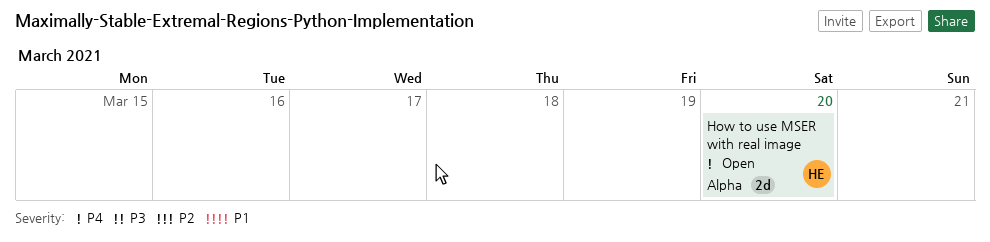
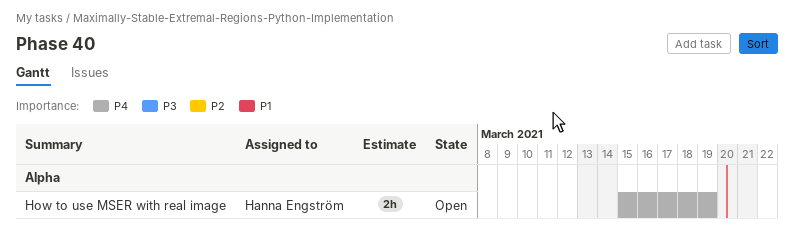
How to use MSER with real image, estimate: 2d -> 2h
How to use MSER with real image, due: Mar 20 -> Mar 19

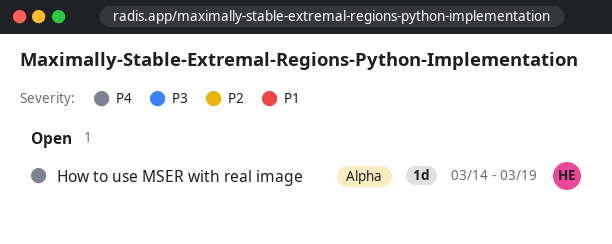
How to use MSER with real image, estimate: 2h -> 1d
How to use MSER with real image, start: Mar 15 -> Mar 14

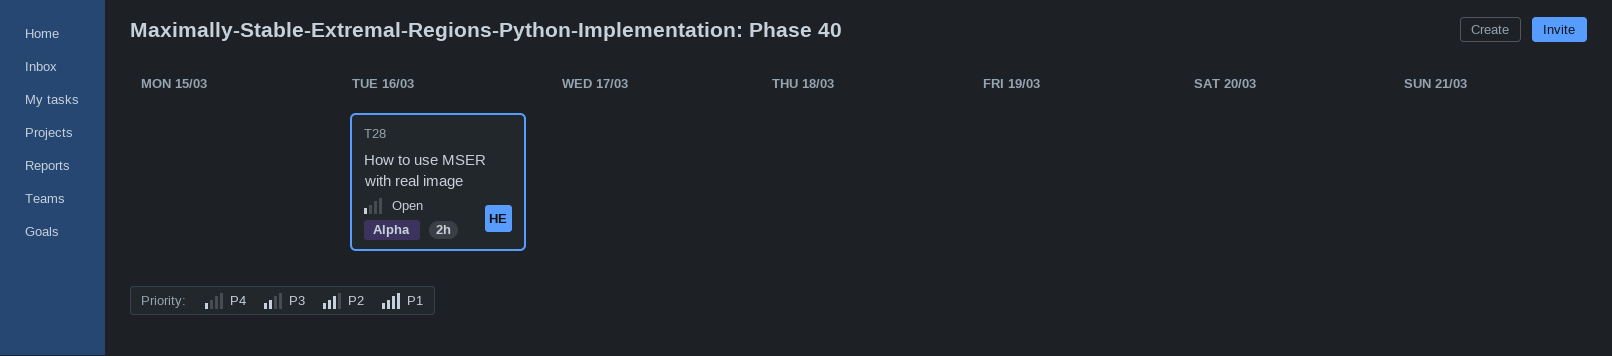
How to use MSER with real image, estimate: 1d -> 2h
How to use MSER with real image, due: Mar 19 -> Mar 16

